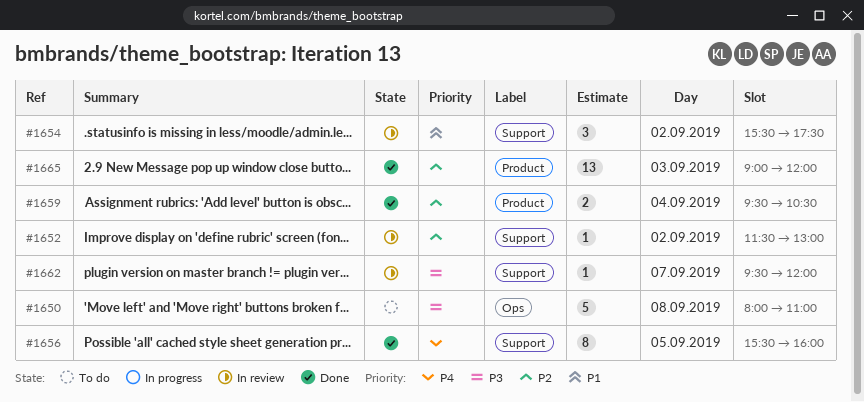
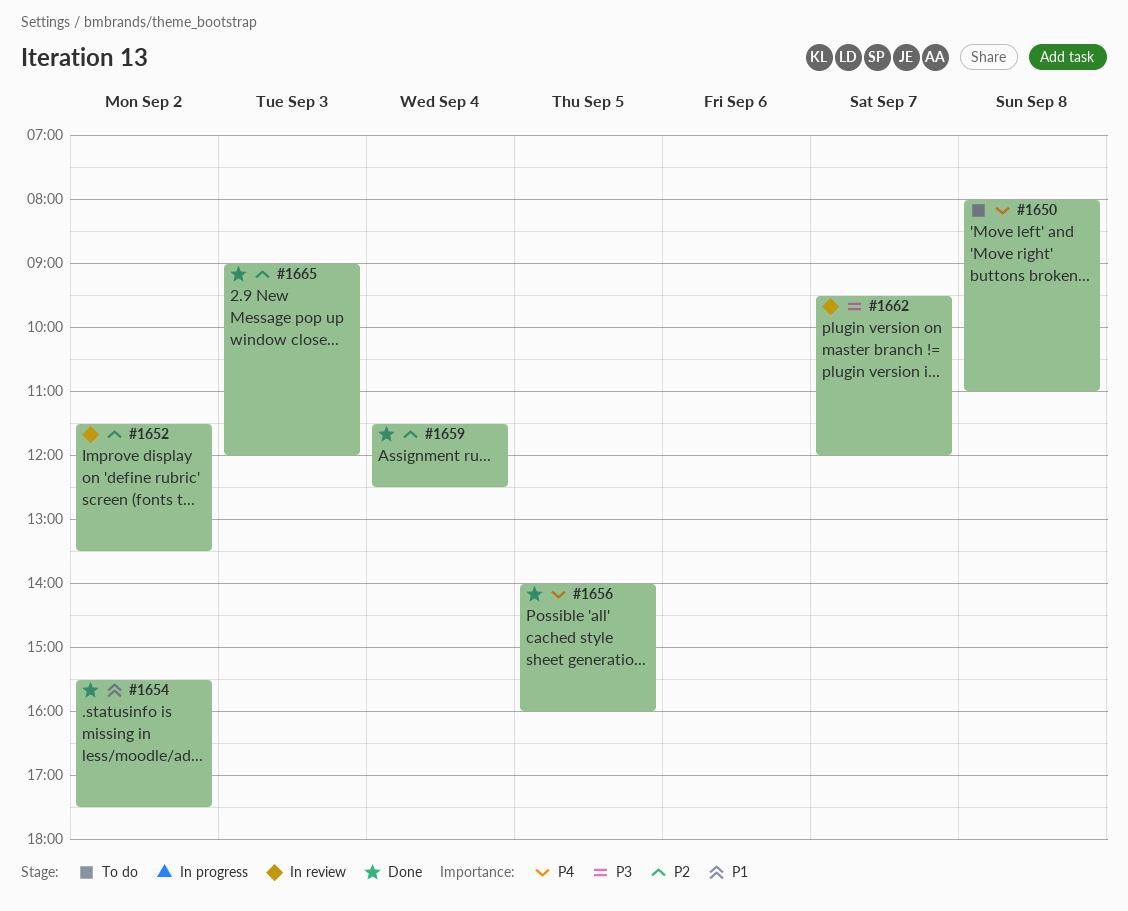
#1650, priority: P3 -> P4
#1652, ends: 13:00 -> 13:30
#1654, status: In review -> Done
#1656, begins: 15:30 -> 14:00
#1659, begins: 09:30 -> 11:30
#1659, ends: 10:30 -> 12:30

